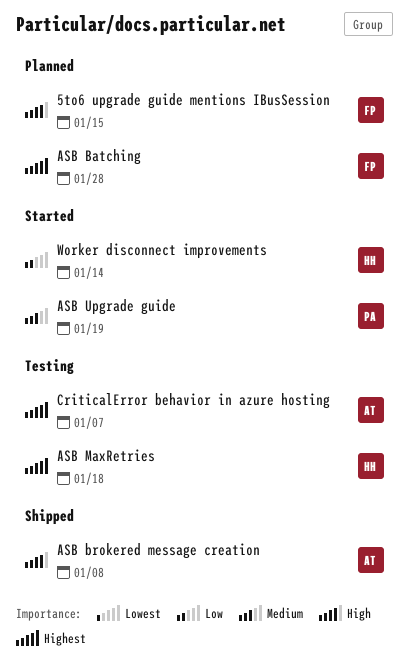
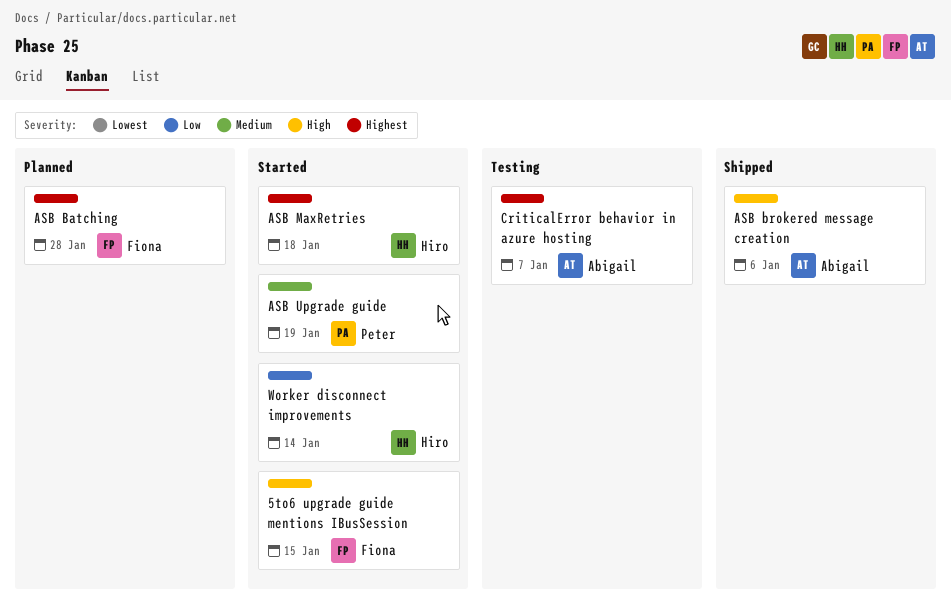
5to6 upgrade guide mentions IBusSession, status: Planned -> Started
ASB brokered message creation, due: Jan 8 -> Jan 6
ASB MaxRetries, status: Testing -> Started

